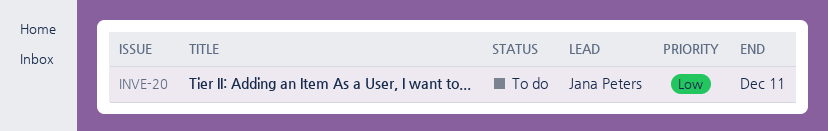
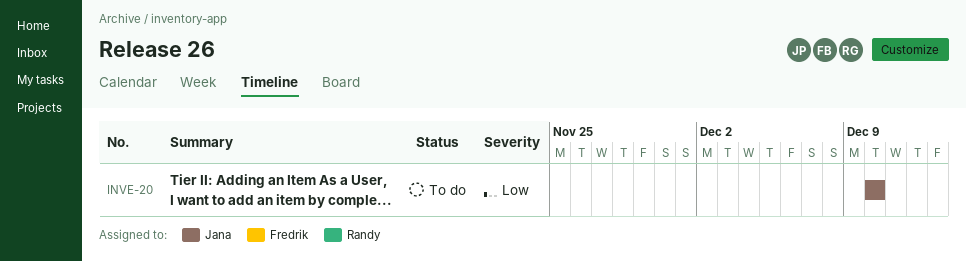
INVE-20, due: Dec 11 -> Dec 10

